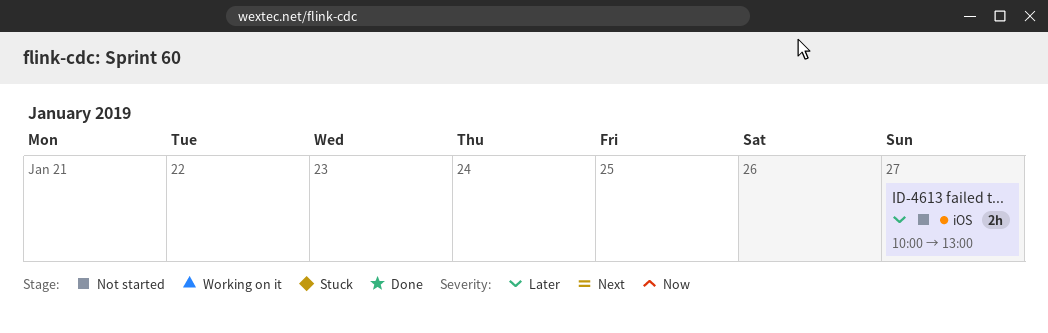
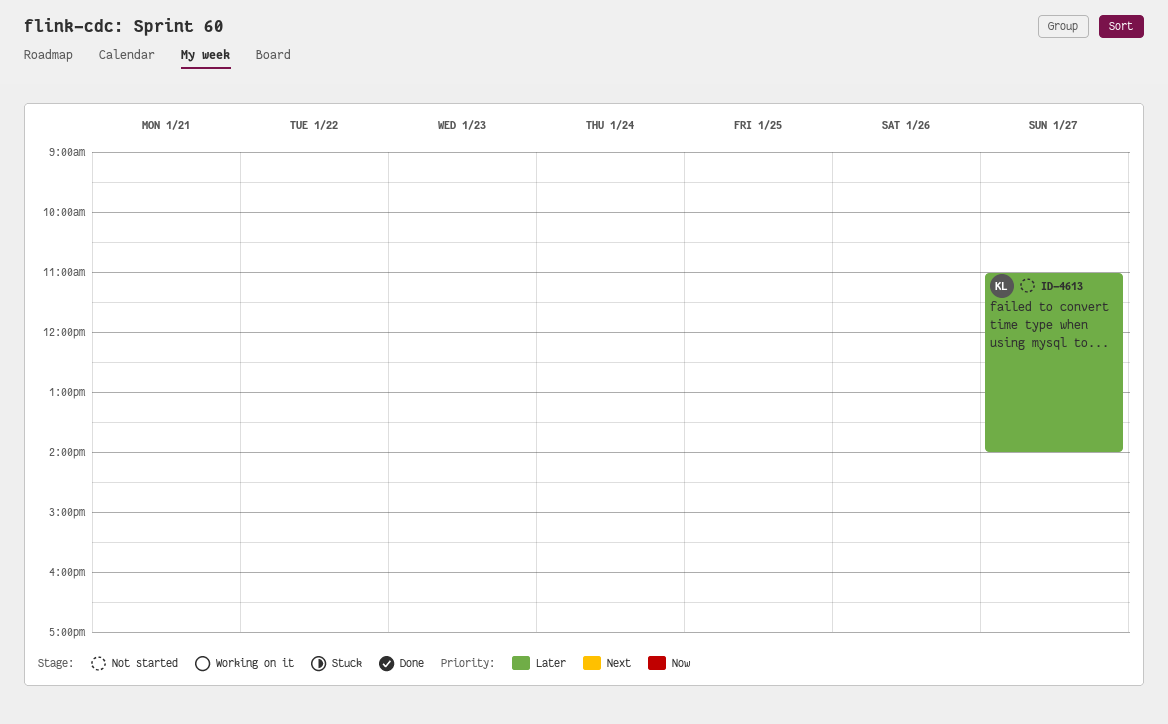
ID-4613, begins: 10:00 -> 11:00
ID-4613, ends: 13:00 -> 14:00

